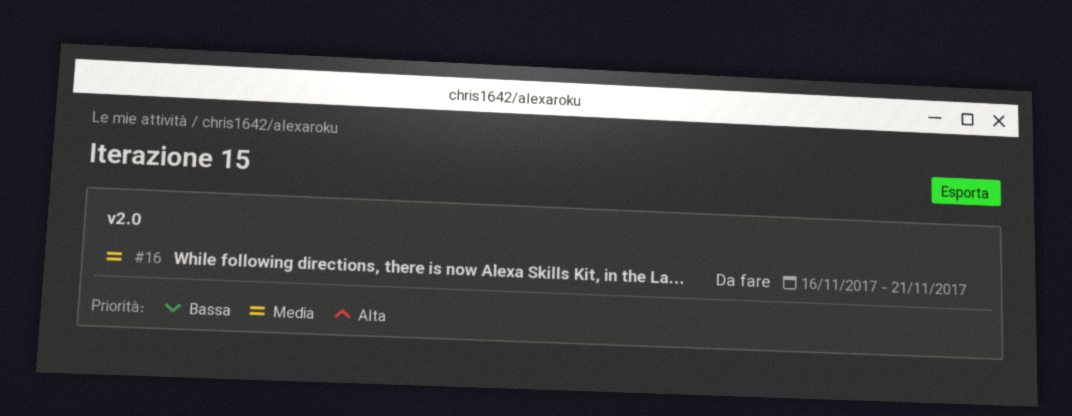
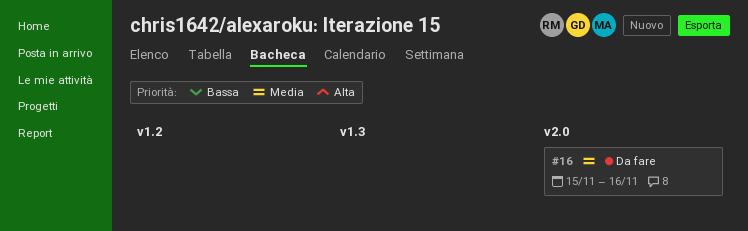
#16, start: Nov 16 -> Nov 15
#16, due: Nov 21 -> Nov 16

